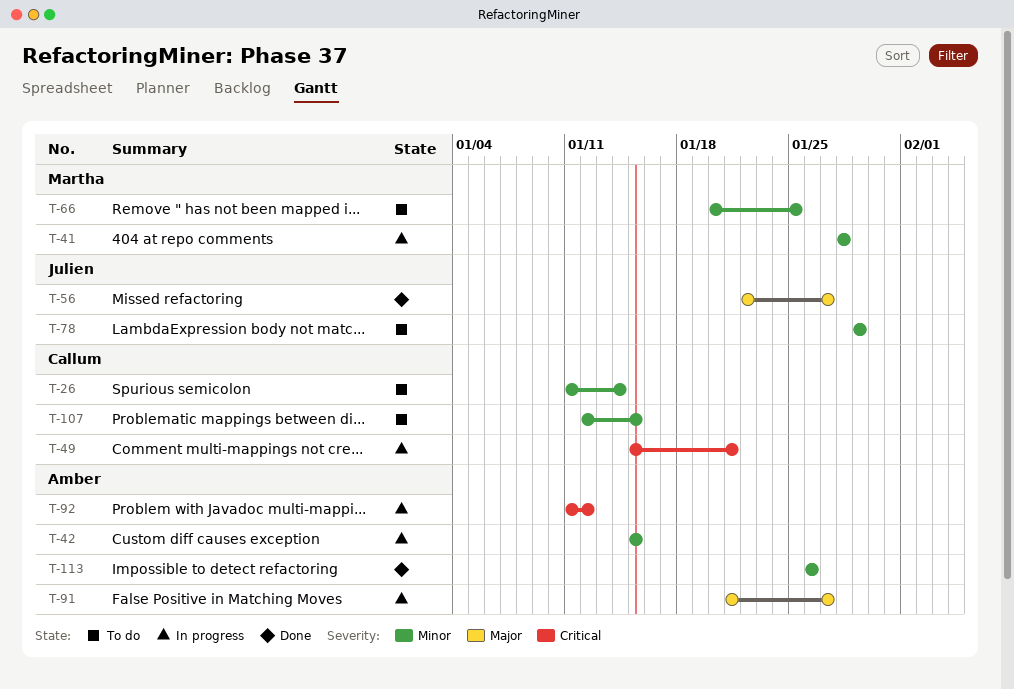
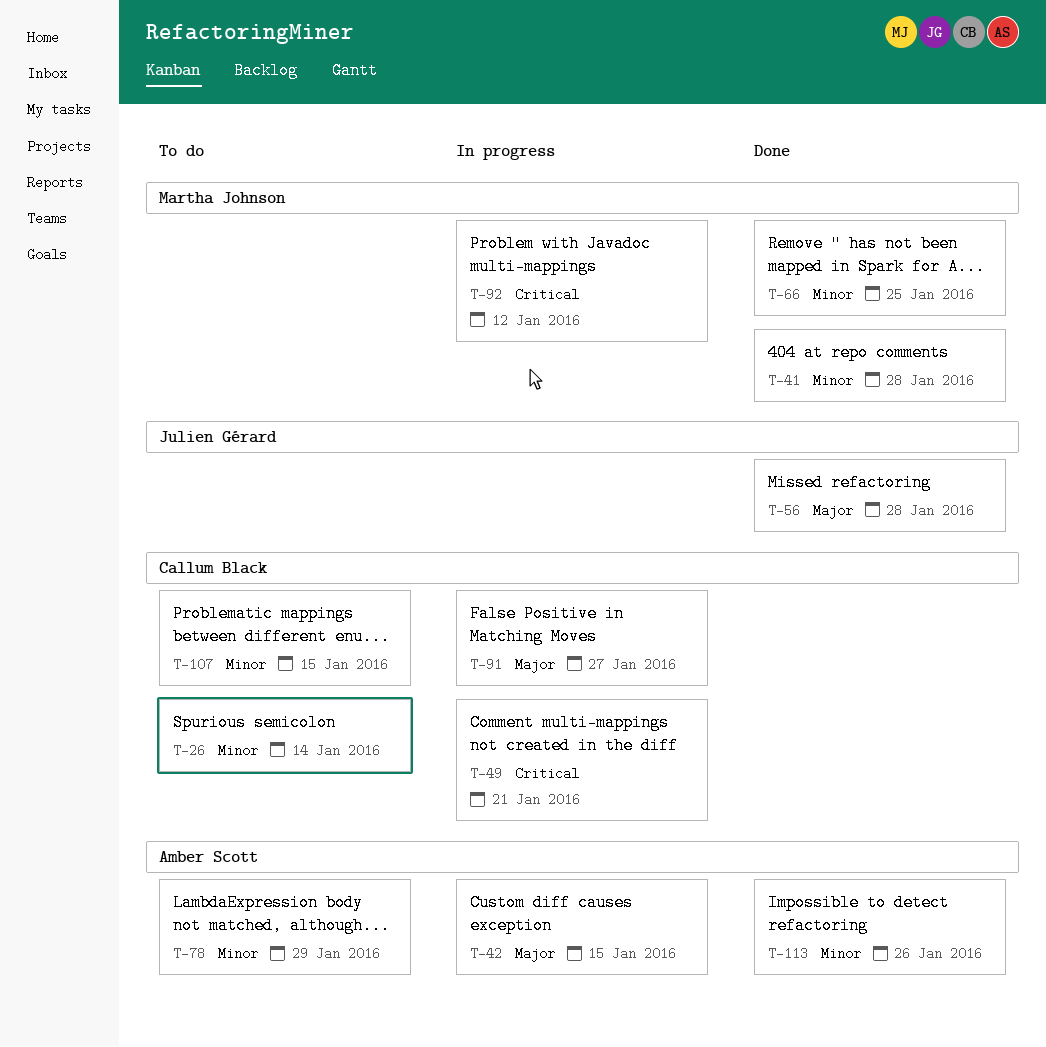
T-41, status: In progress -> Done
T-42, priority: Minor -> Major
T-56, due: Jan 27 -> Jan 28
T-66, status: To do -> Done
T-78, owner: Julien Gérard -> Amber Scott
T-91, owner: Amber Scott -> Callum Black
T-92, owner: Amber Scott -> Martha Johnson

